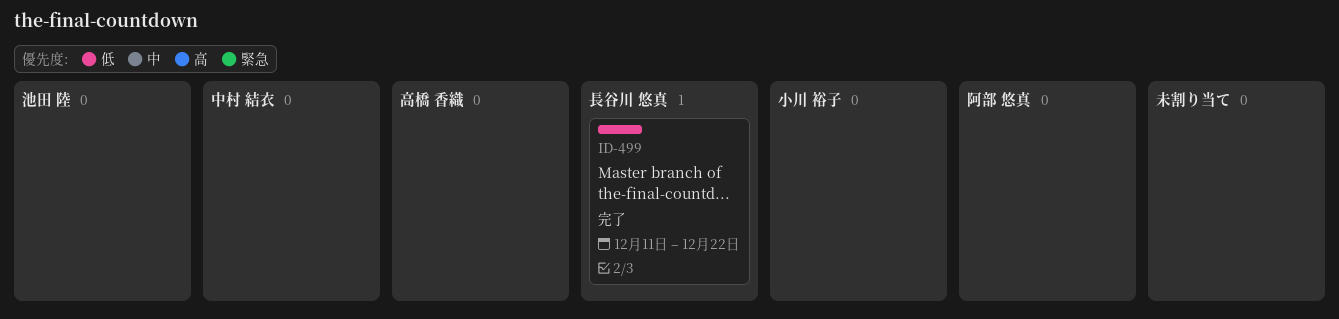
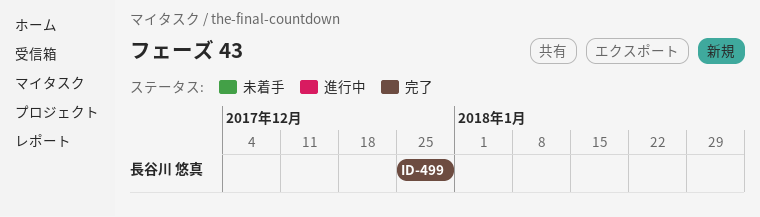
ID-499, start: Dec 11 -> Dec 25
ID-499, due: Dec 22 -> Dec 29

